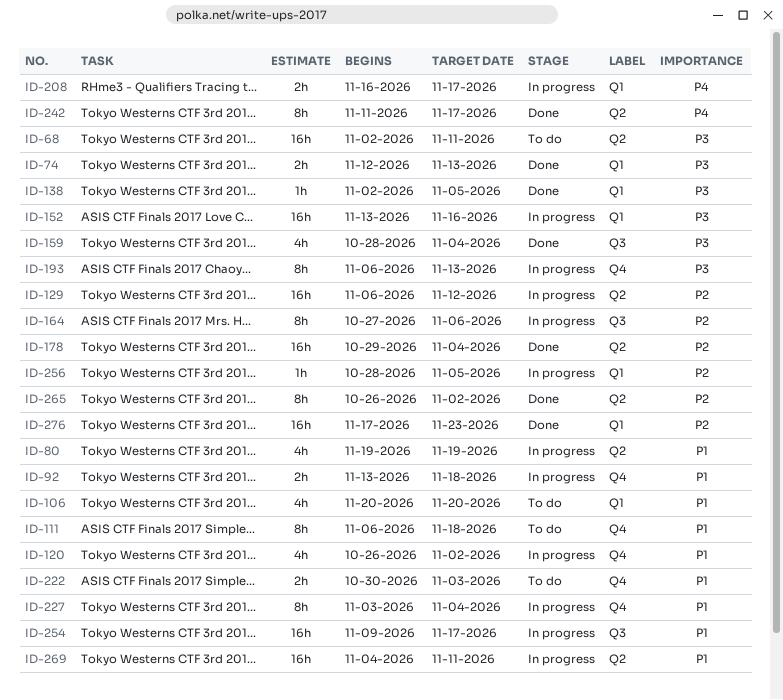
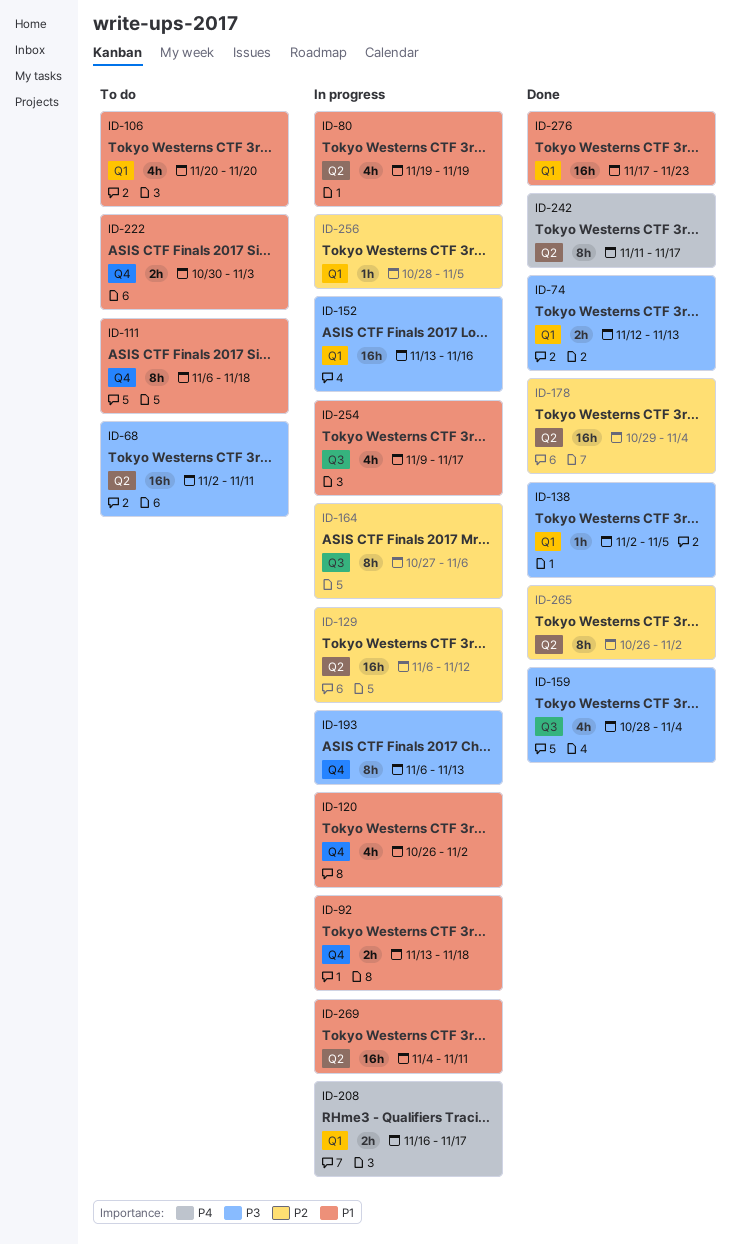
ID-227: present -> none
ID-254, estimate: 16h -> 4h
ID-276, priority: P2 -> P1

